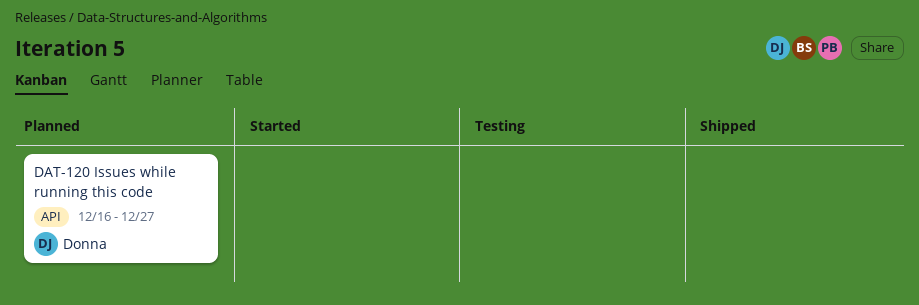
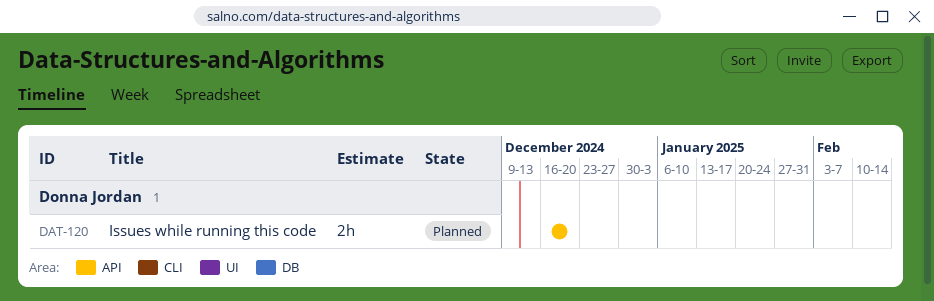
DAT-120, due: Dec 27 -> Dec 20

